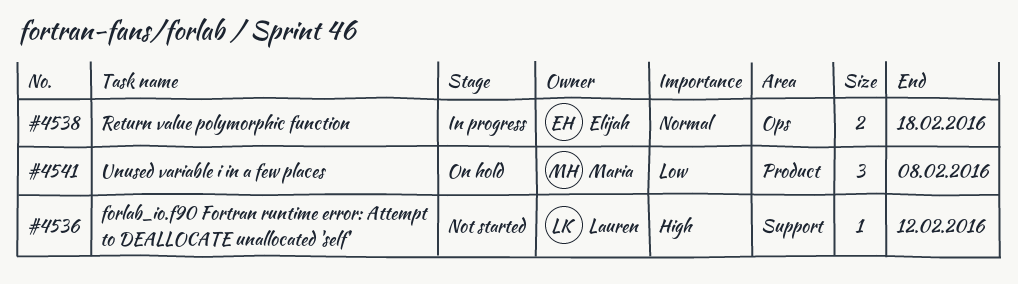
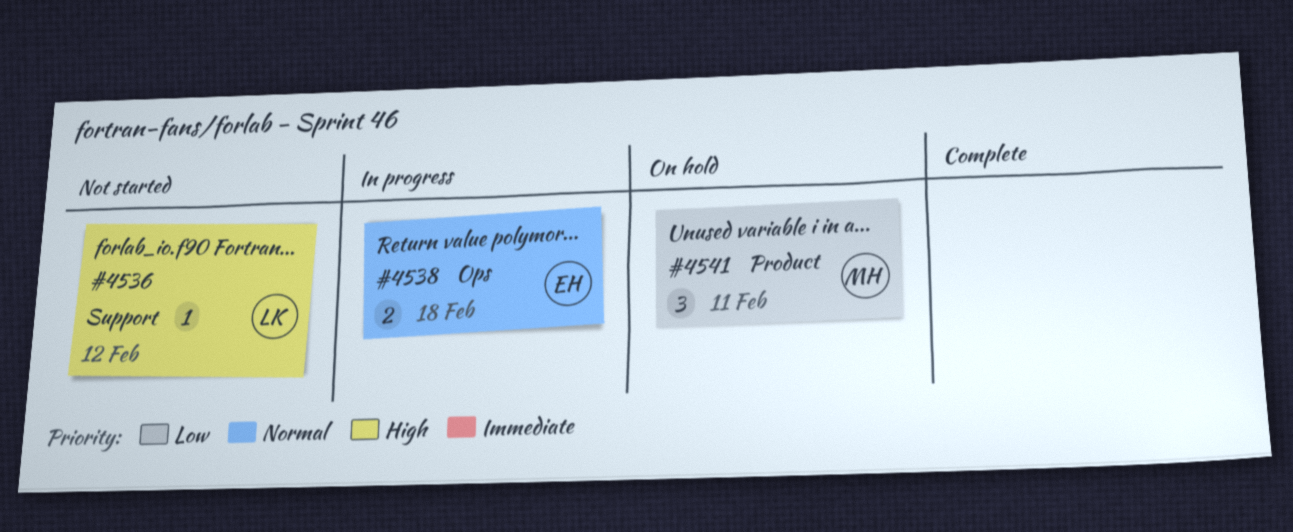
#4541, due: Feb 8 -> Feb 11

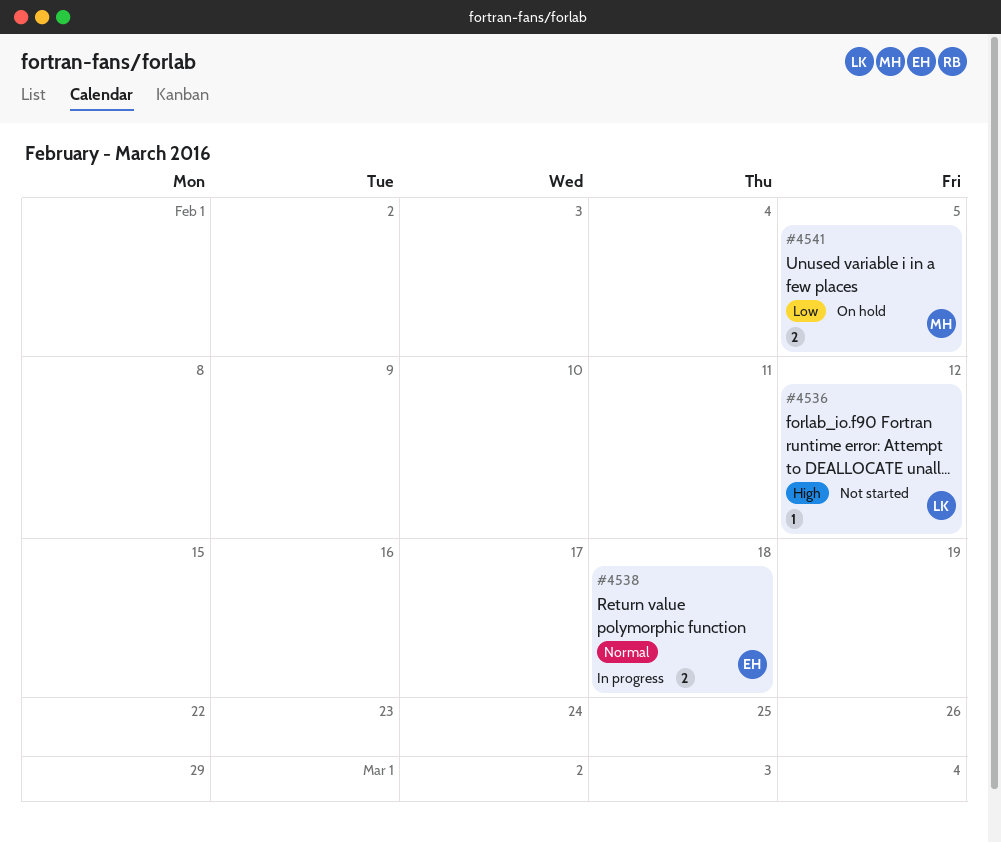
#4541, estimate: 3 -> 2
#4541, due: Feb 11 -> Feb 5

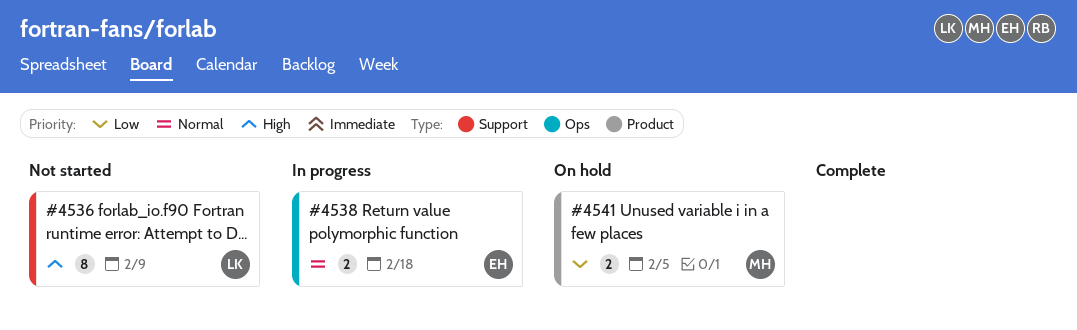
#4536, estimate: 1 -> 8
#4536, due: Feb 12 -> Feb 9

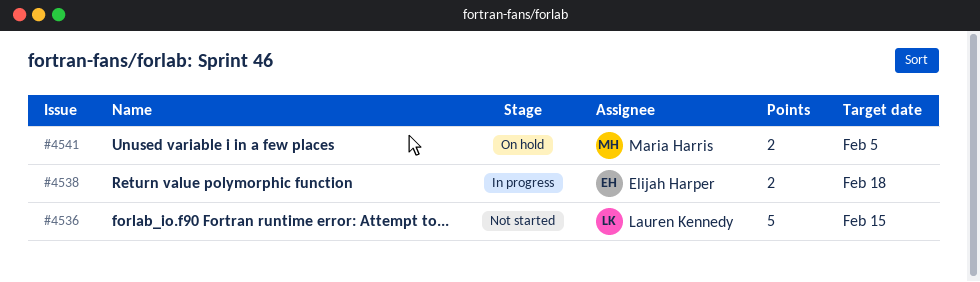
#4536, estimate: 8 -> 5
#4536, due: Feb 9 -> Feb 15

